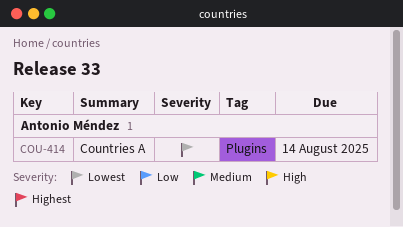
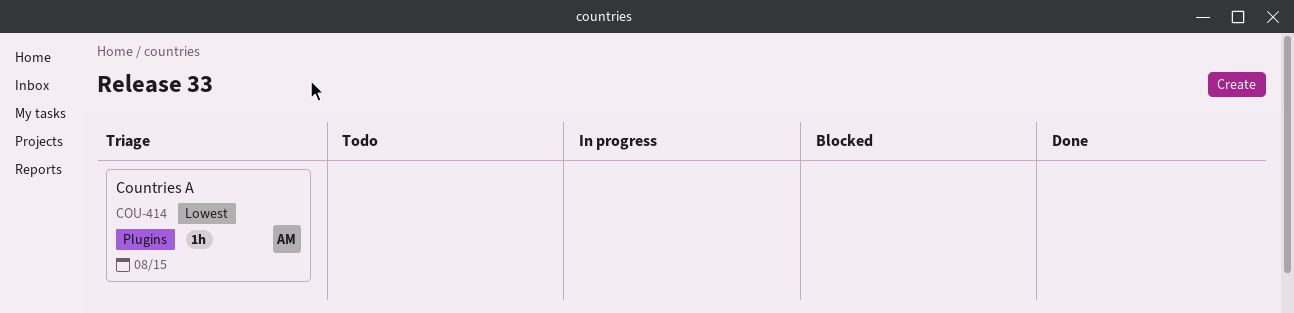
COU-414, due: Aug 14 -> Aug 15

